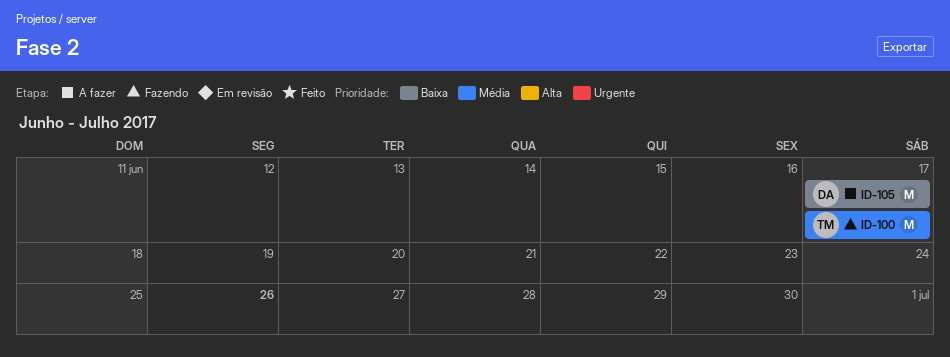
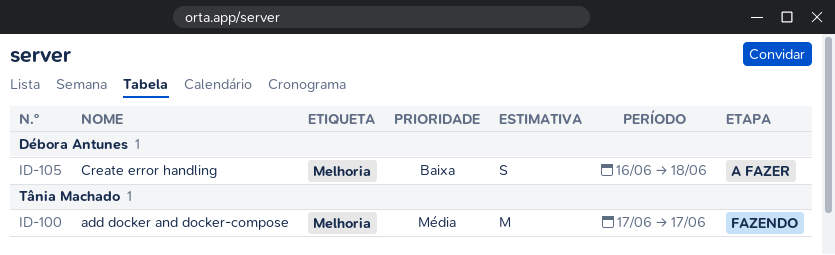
ID-105, estimate: M -> S
ID-105, start: Jun 17 -> Jun 16
ID-105, due: Jun 17 -> Jun 18

